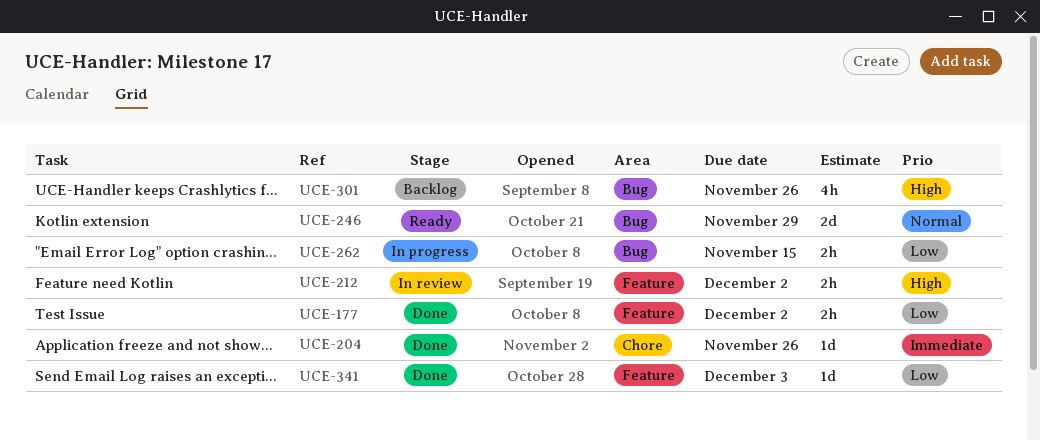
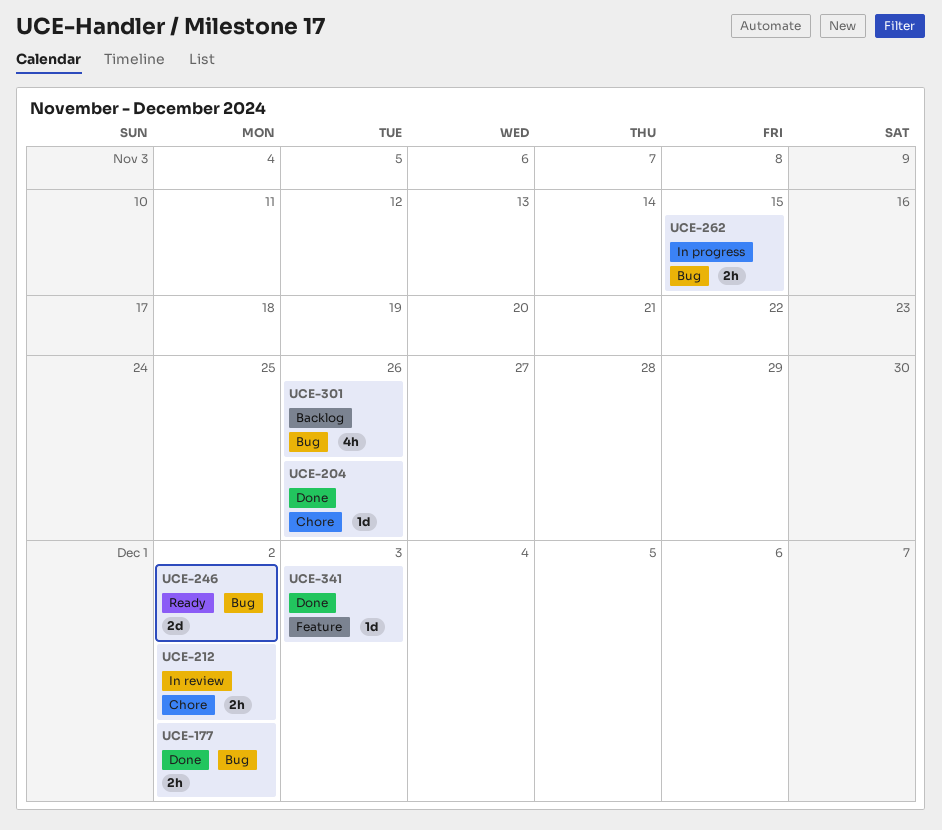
UCE-177, label: Feature -> Bug
UCE-212, label: Feature -> Chore
UCE-246, due: Nov 29 -> Dec 2

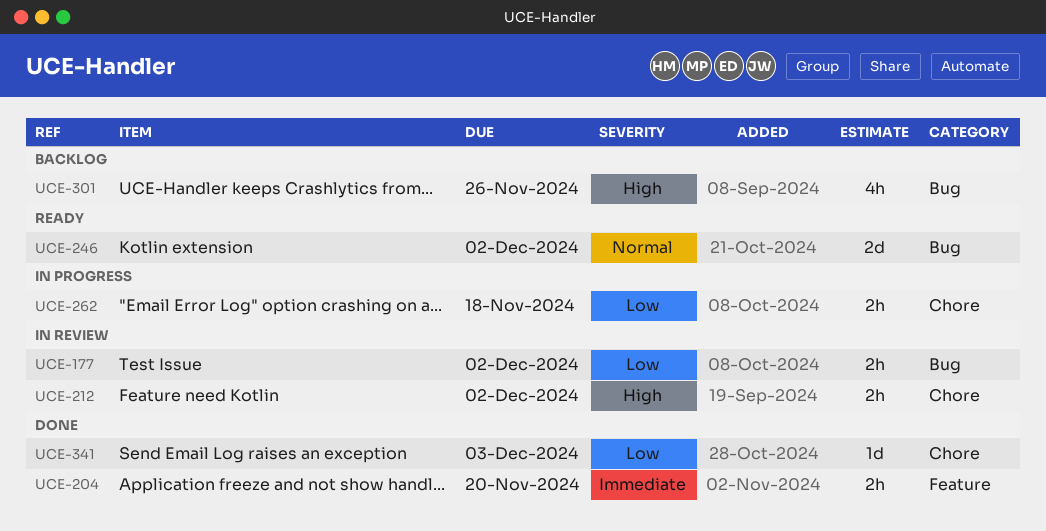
UCE-177, status: Done -> In review
UCE-204, label: Chore -> Feature
UCE-204, estimate: 1d -> 2h
UCE-204, due: Nov 26 -> Nov 20
UCE-262, label: Bug -> Chore
UCE-262, due: Nov 15 -> Nov 18
UCE-341, label: Feature -> Chore

